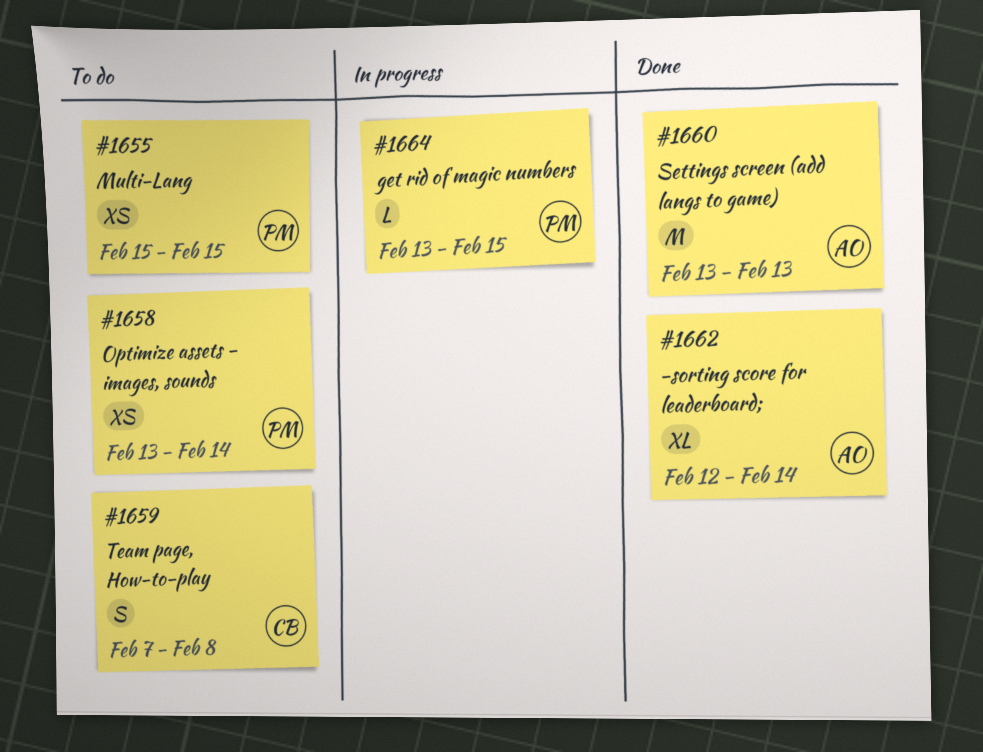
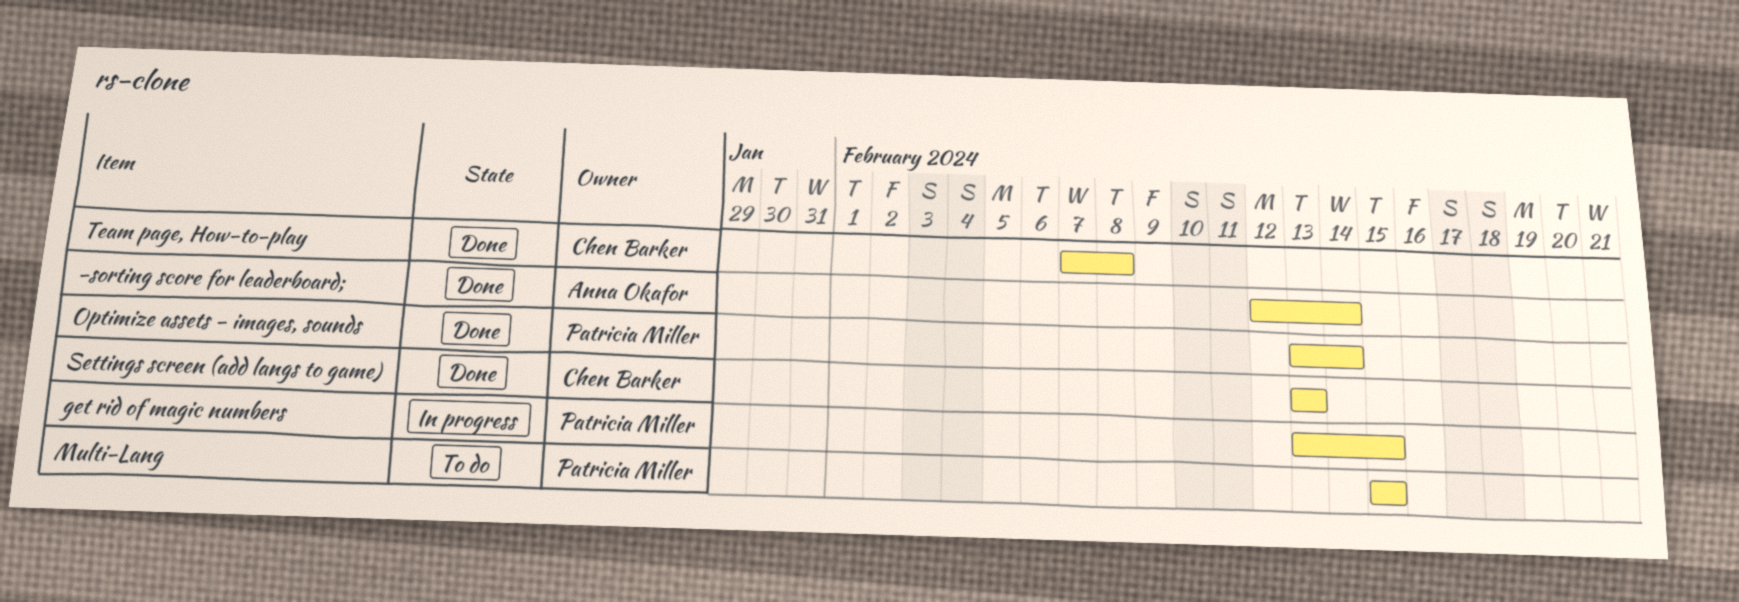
Optimize assets - images, sounds, status: To do -> Done
Settings screen (add langs to game), owner: Anna Okafor -> Chen Barker
Team page, How-to-play, status: To do -> Done

